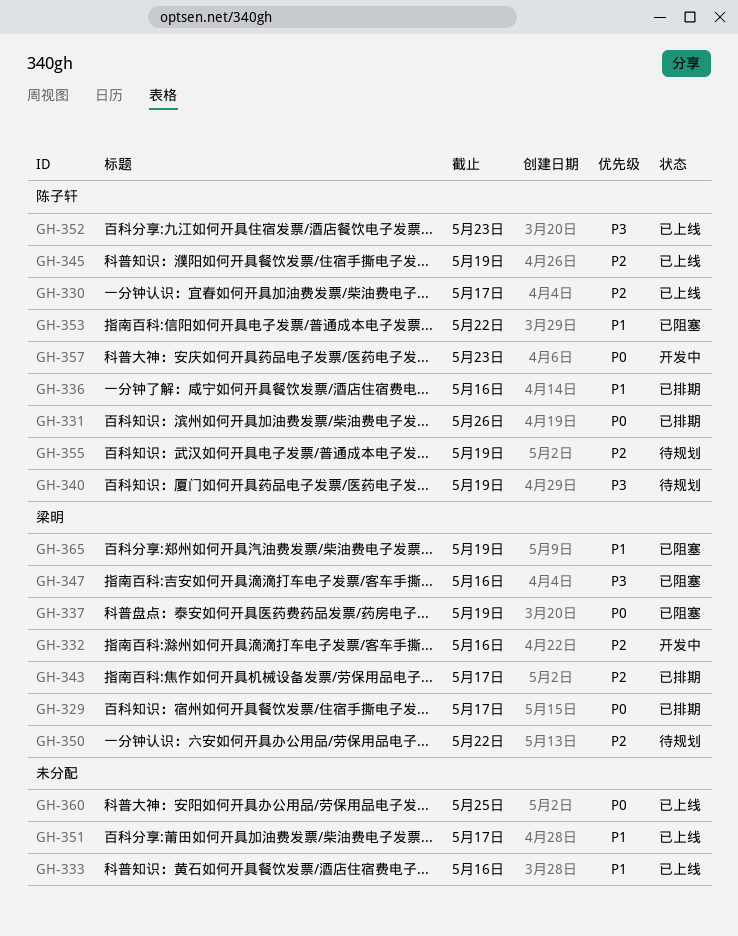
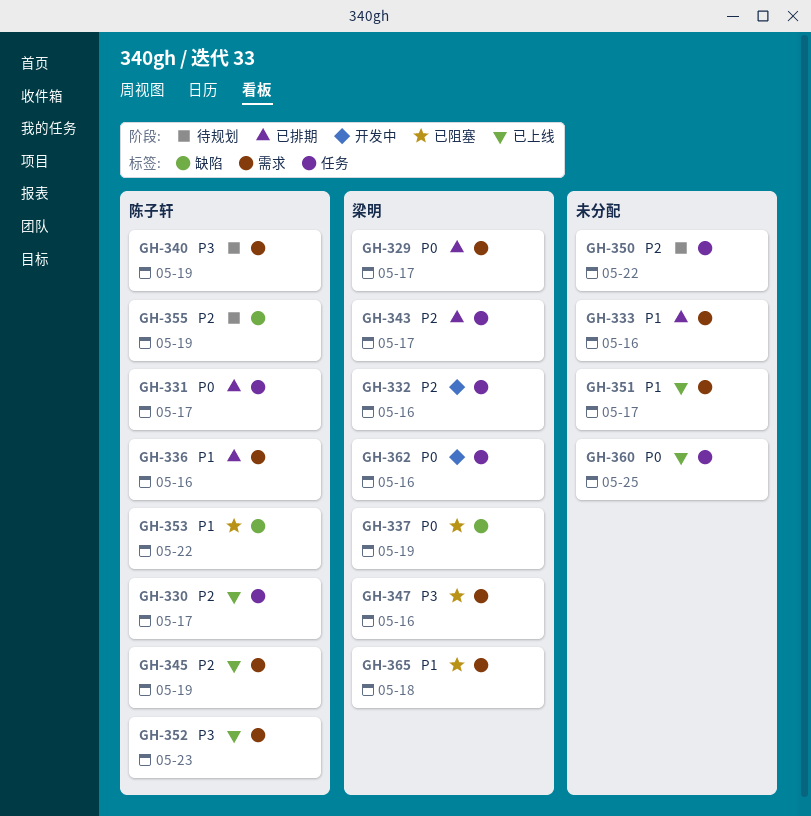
GH-331, due: May 26 -> May 17
GH-333, status: 已上线 -> 已排期
GH-350, owner: 梁明 -> none
GH-357: present -> none
GH-362: none -> present
GH-365, due: May 19 -> May 18

